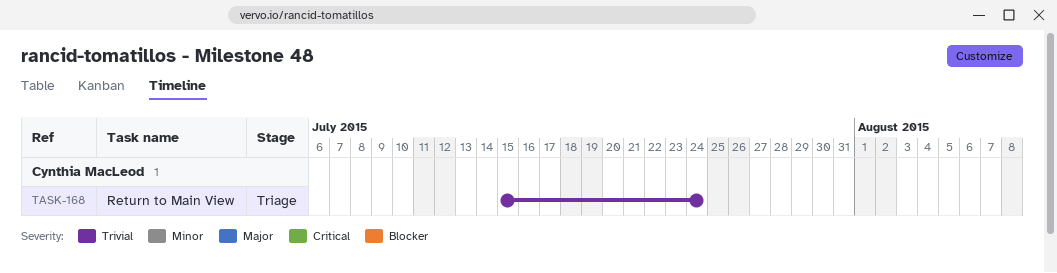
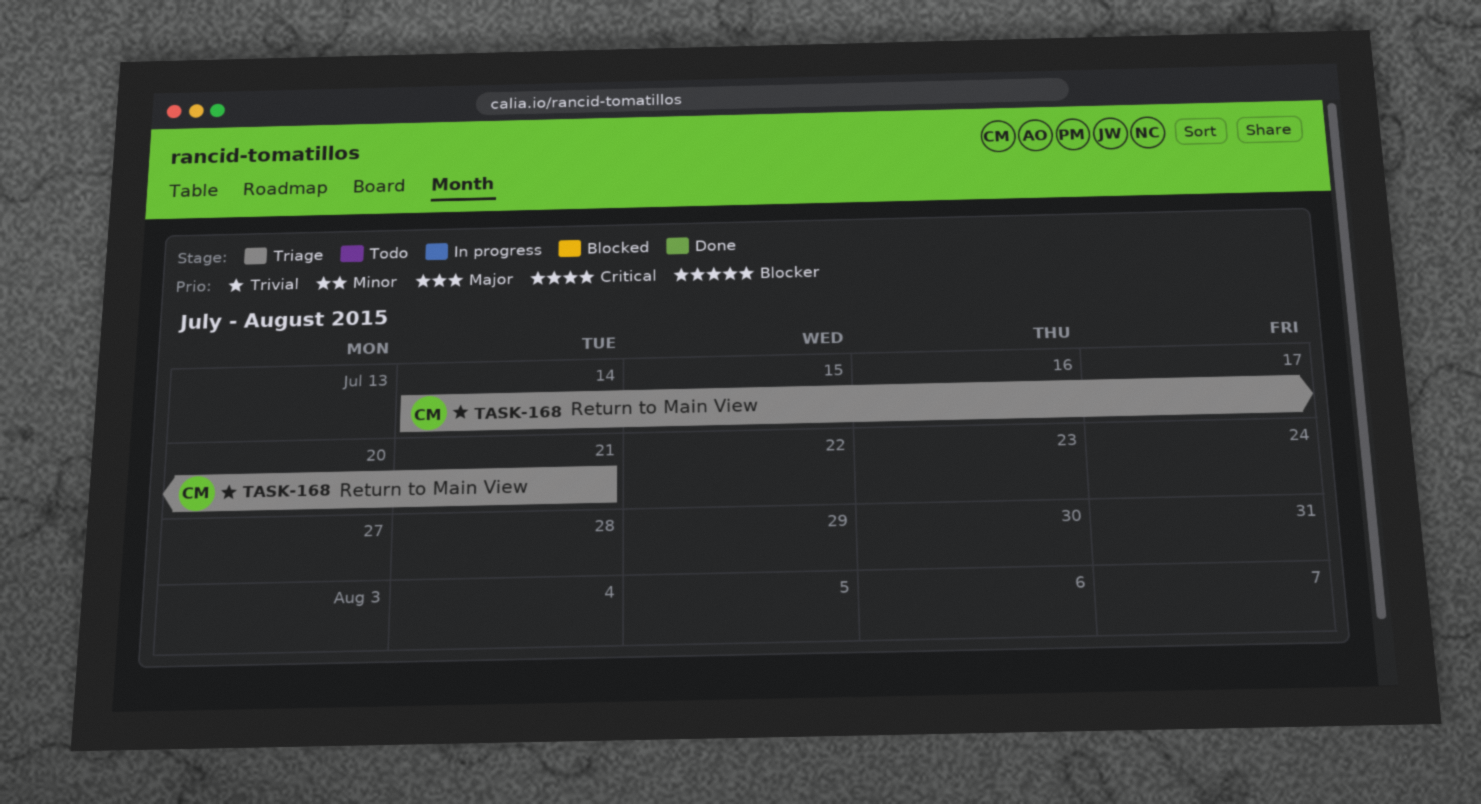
TASK-168, start: Jul 15 -> Jul 14
TASK-168, due: Jul 24 -> Jul 21

